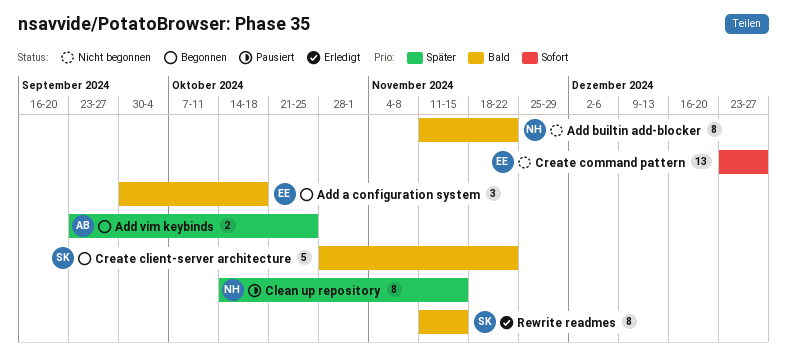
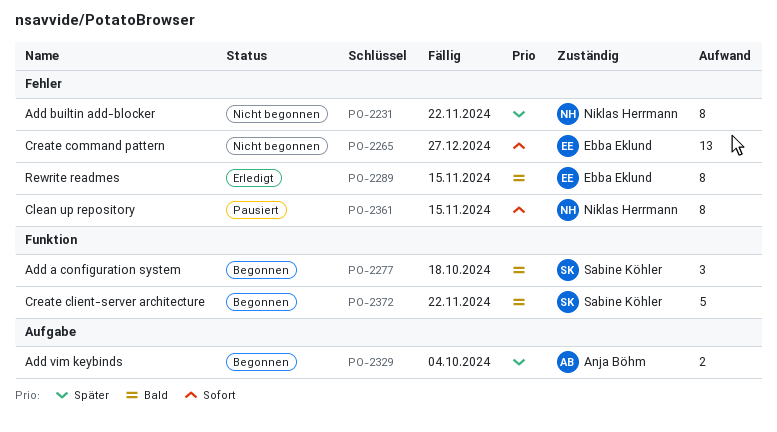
Add a configuration system, owner: Ebba Eklund -> Sabine Köhler
Add builtin add-blocker, priority: Bald -> Später
Add vim keybinds, due: Oct 25 -> Oct 4
Clean up repository, priority: Später -> Sofort
Rewrite readmes, owner: Sabine Köhler -> Ebba Eklund

